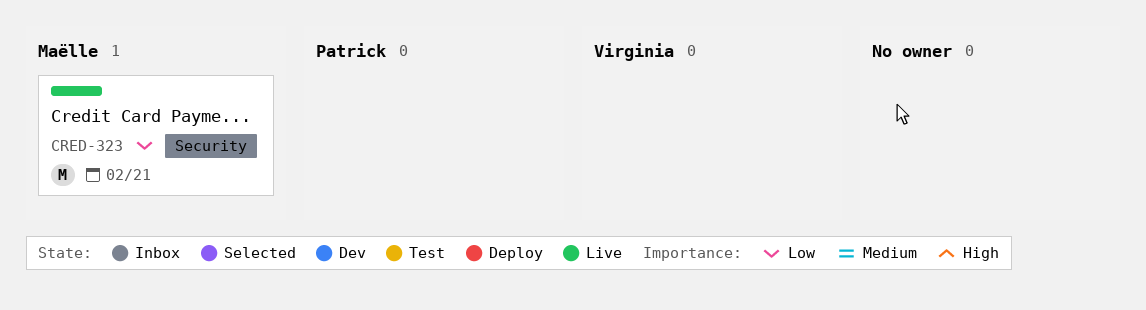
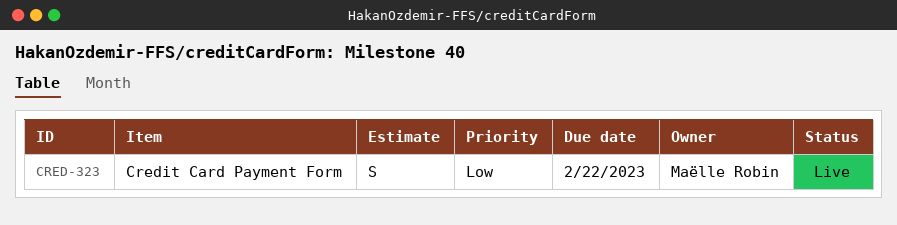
CRED-323, estimate: M -> S
CRED-323, due: Feb 21 -> Feb 22

